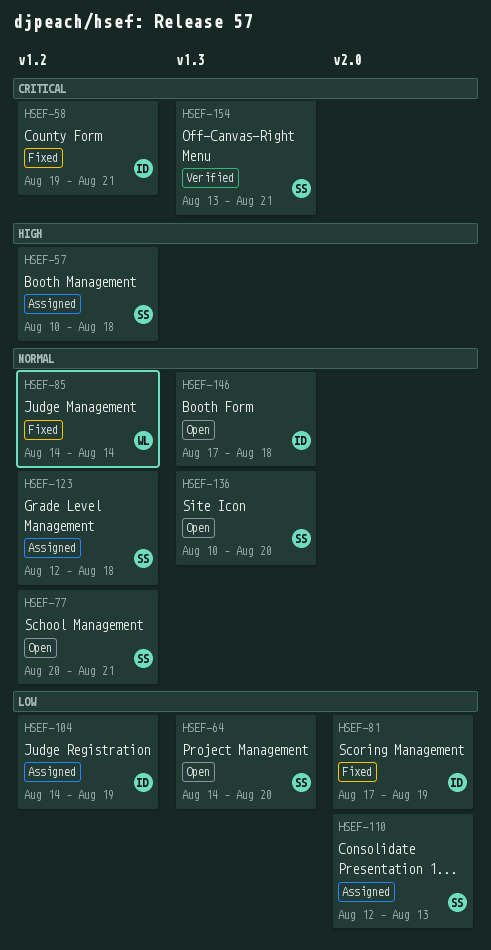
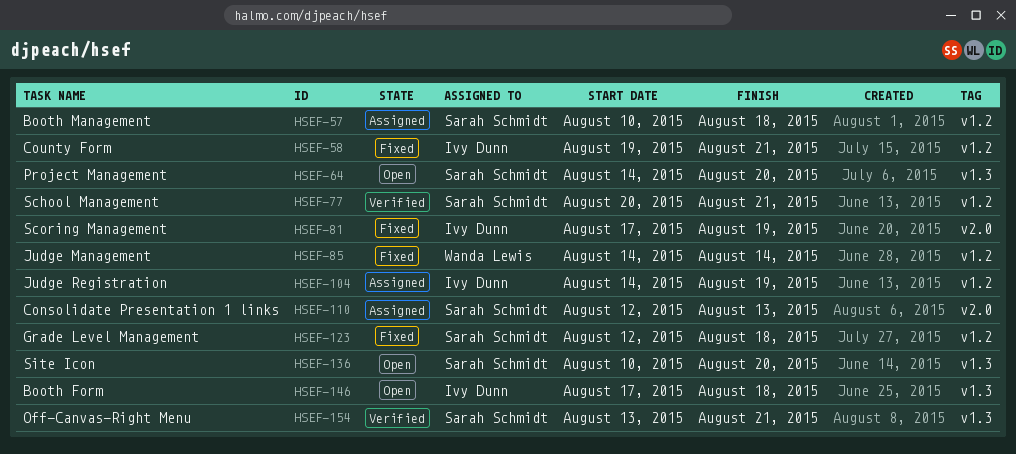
HSEF-77, status: Open -> Verified
HSEF-123, status: Assigned -> Fixed

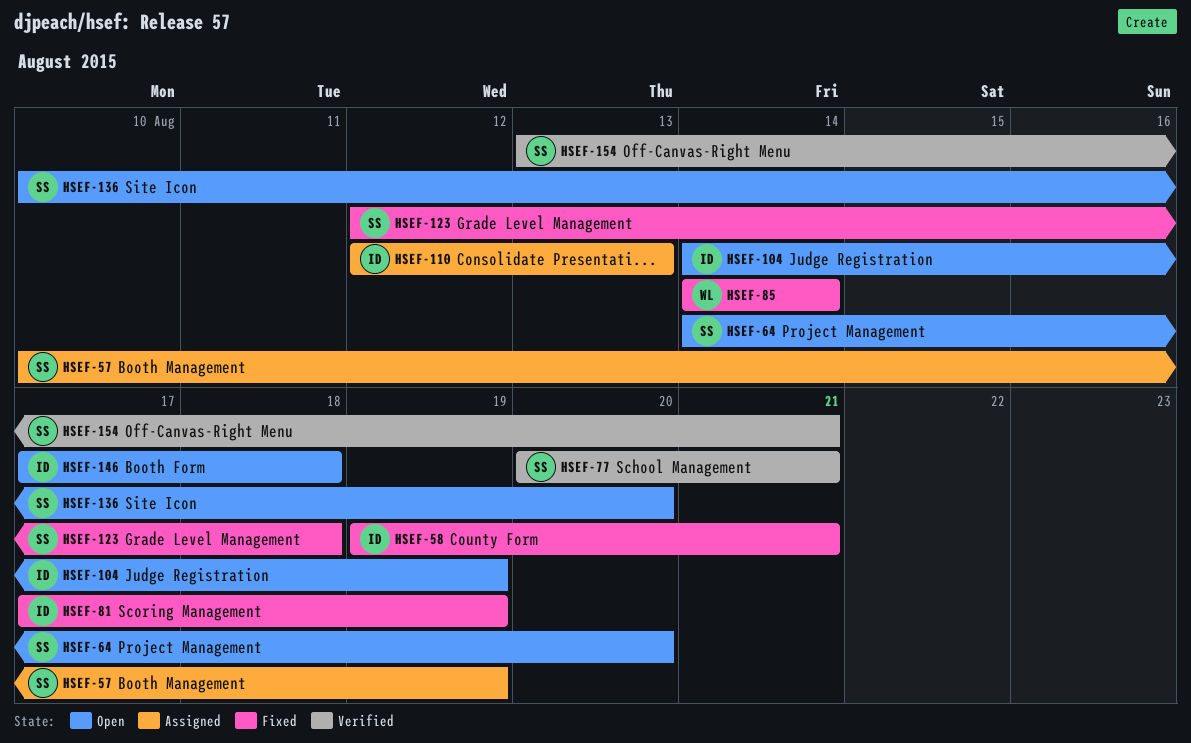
HSEF-57, due: Aug 18 -> Aug 19
HSEF-104, status: Assigned -> Open
HSEF-110, owner: Sarah Schmidt -> Ivy Dunn

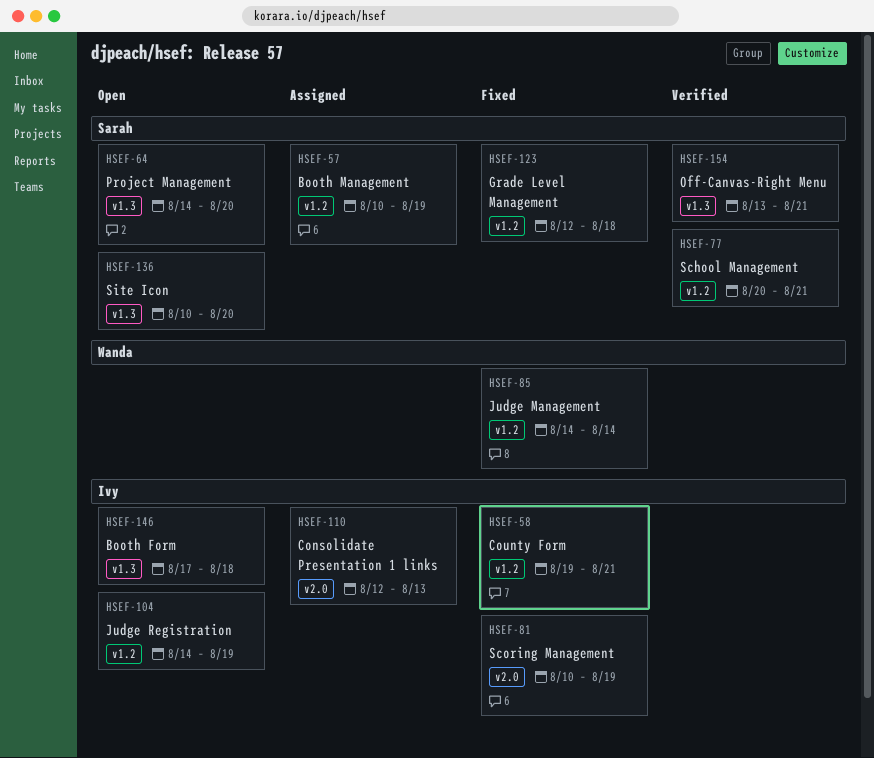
HSEF-81, start: Aug 17 -> Aug 10

